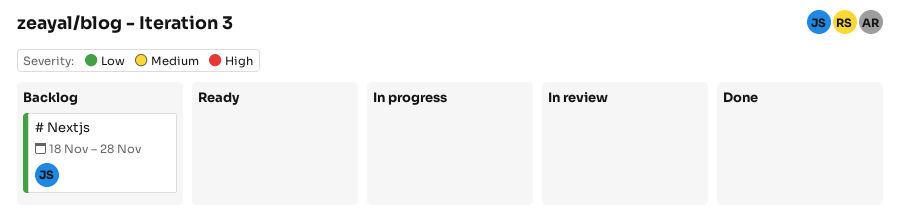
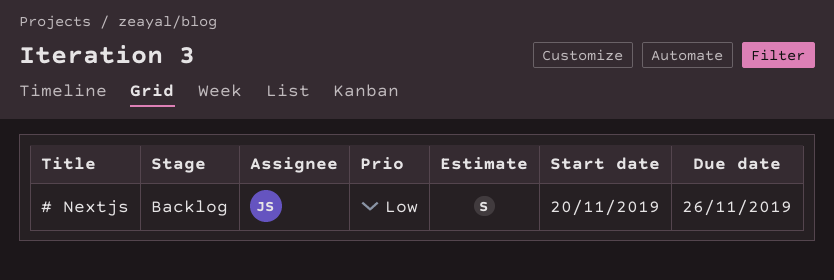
# Nextjs, start: Nov 18 -> Nov 20
# Nextjs, due: Nov 28 -> Nov 26

